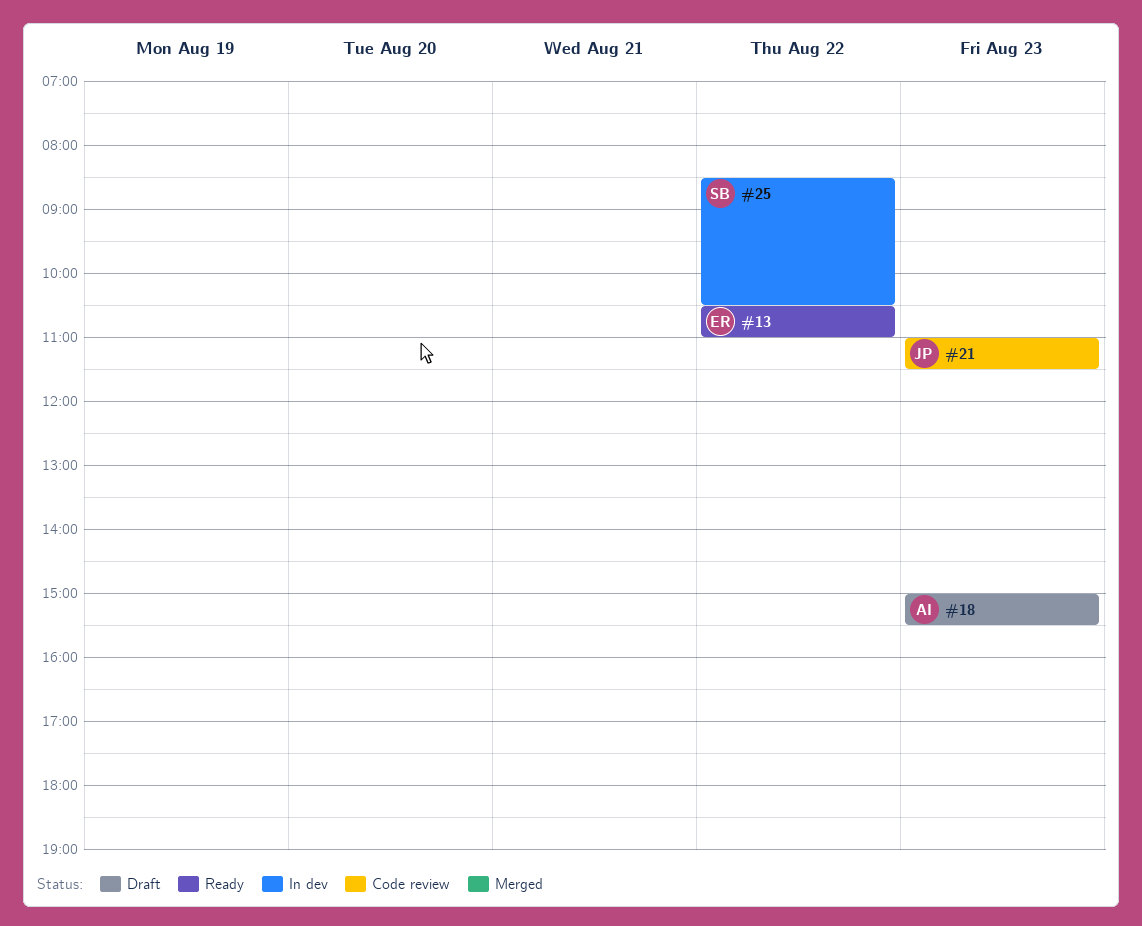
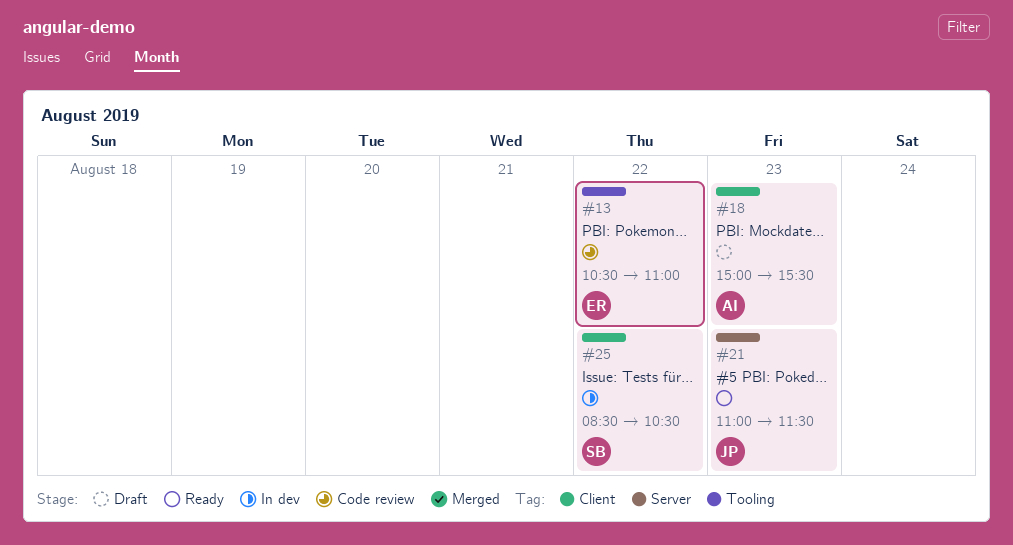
#13, status: Ready -> Code review
#21, status: Code review -> Ready

